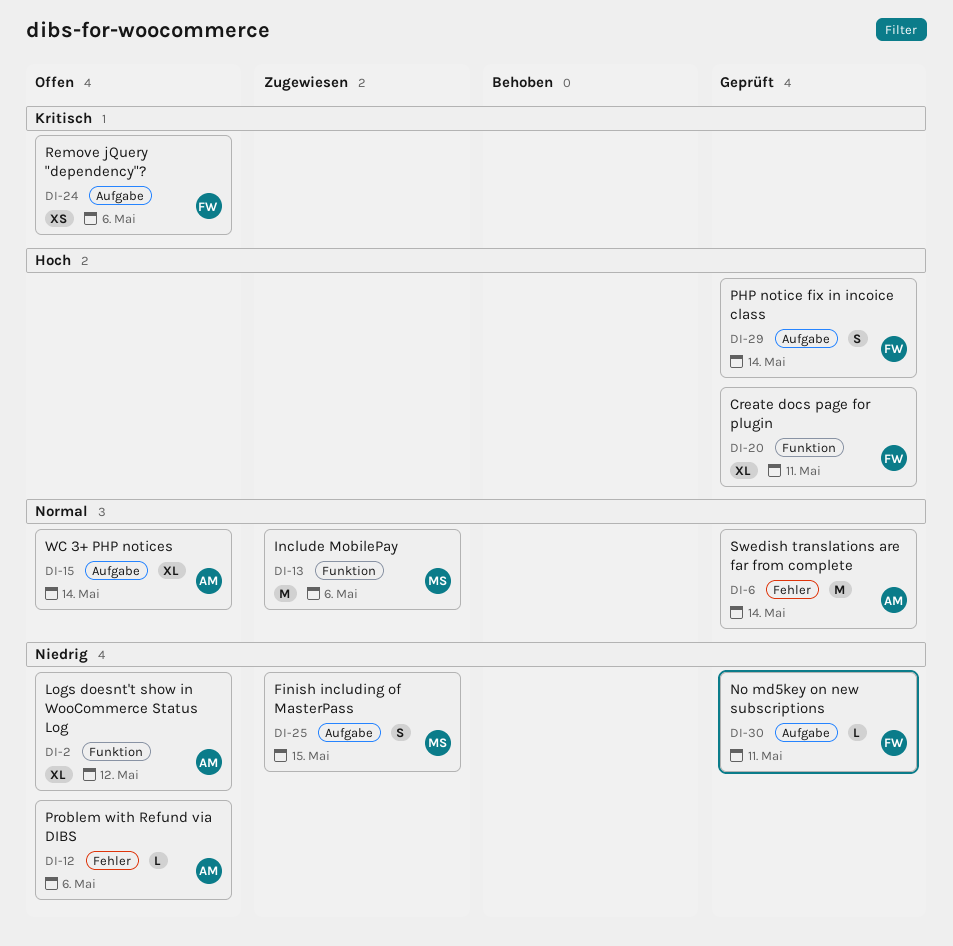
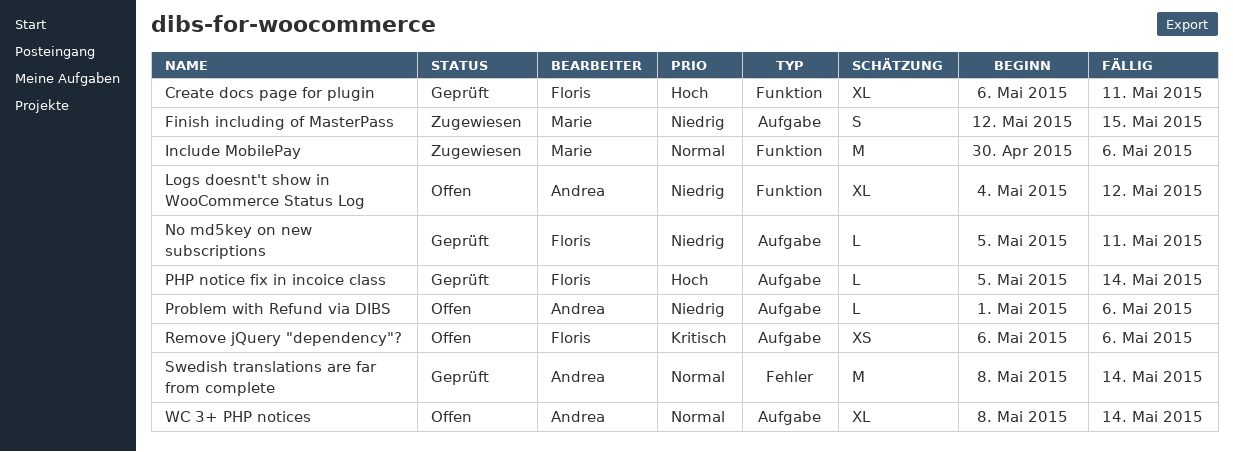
PHP notice fix in incoice class, estimate: S -> L
Problem with Refund via DIBS, label: Fehler -> Aufgabe

